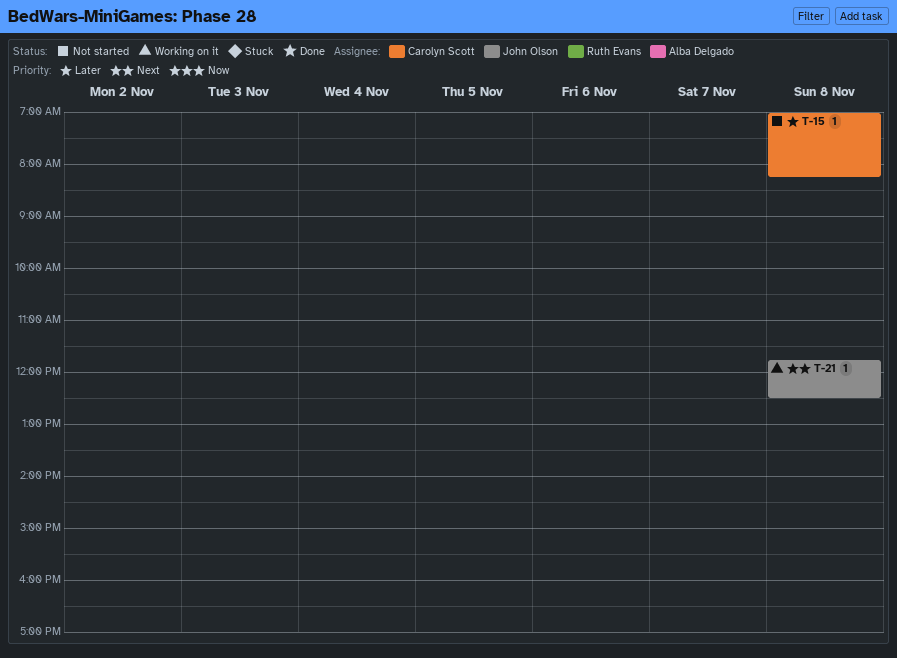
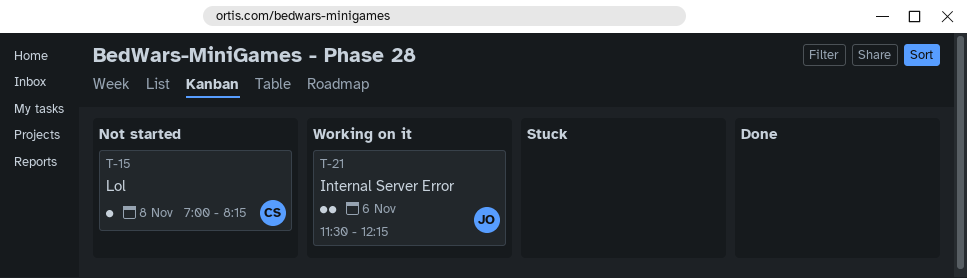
T-21, estimate: 1 -> 2
T-21, day: Nov 8 -> Nov 6
T-21, begins: 11:45 -> 11:30
T-21, ends: 12:30 -> 12:15

